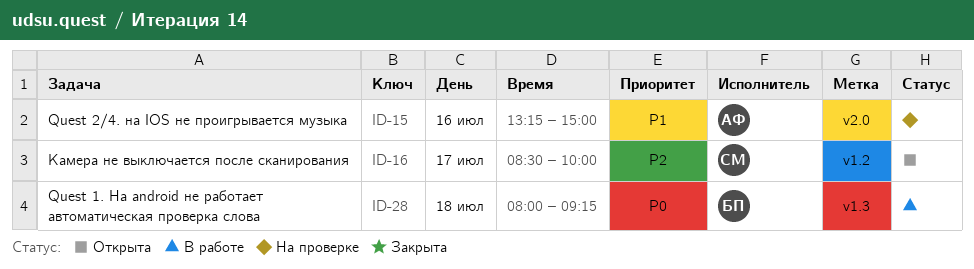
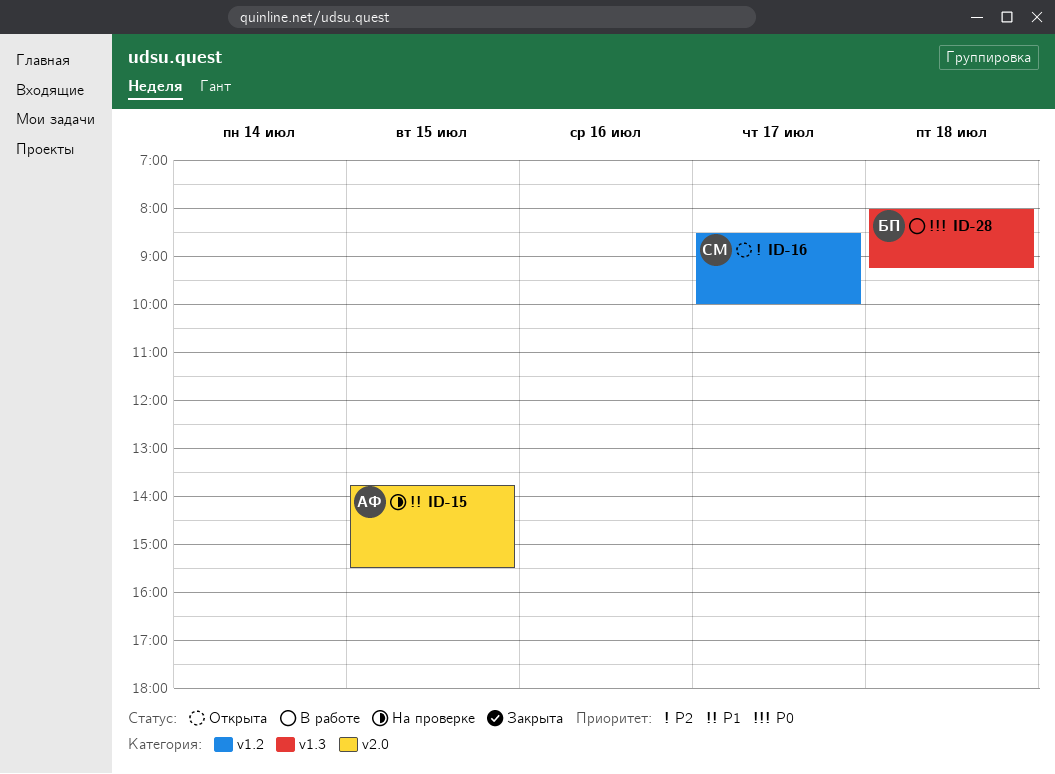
ID-15, day: Jul 16 -> Jul 15
ID-15, begins: 13:15 -> 13:45
ID-15, ends: 15:00 -> 15:30

